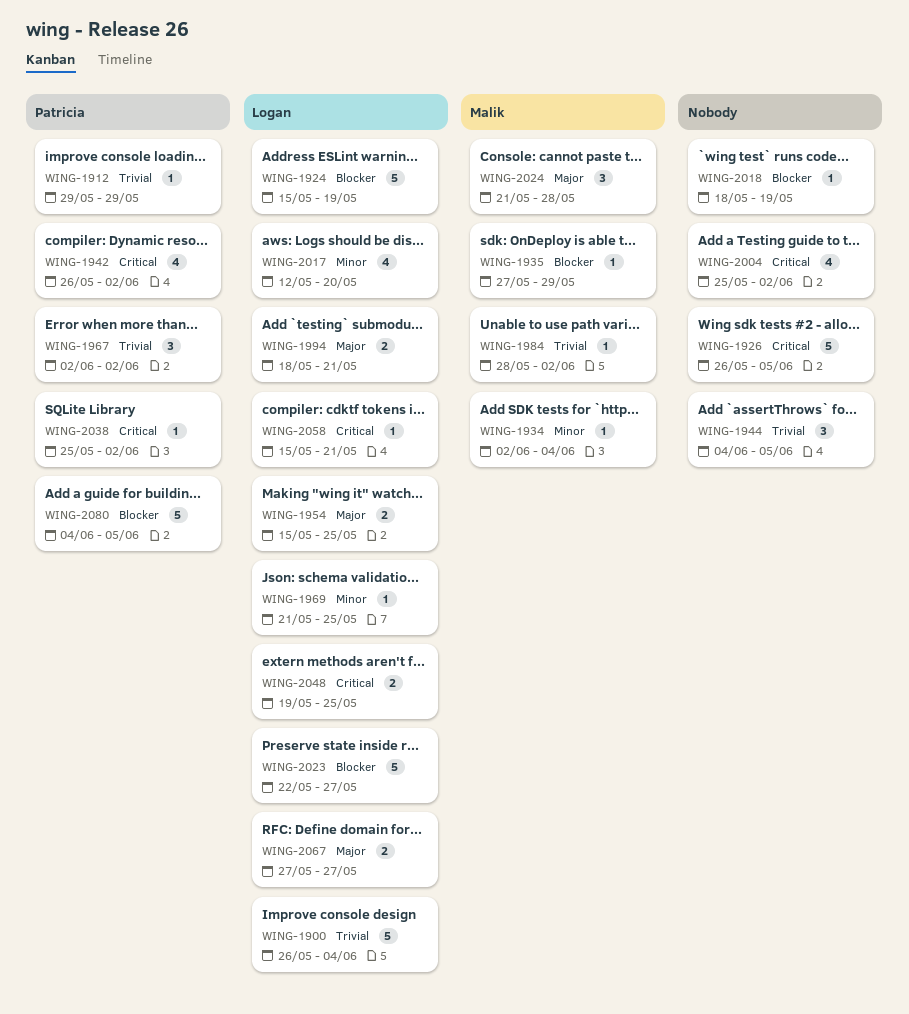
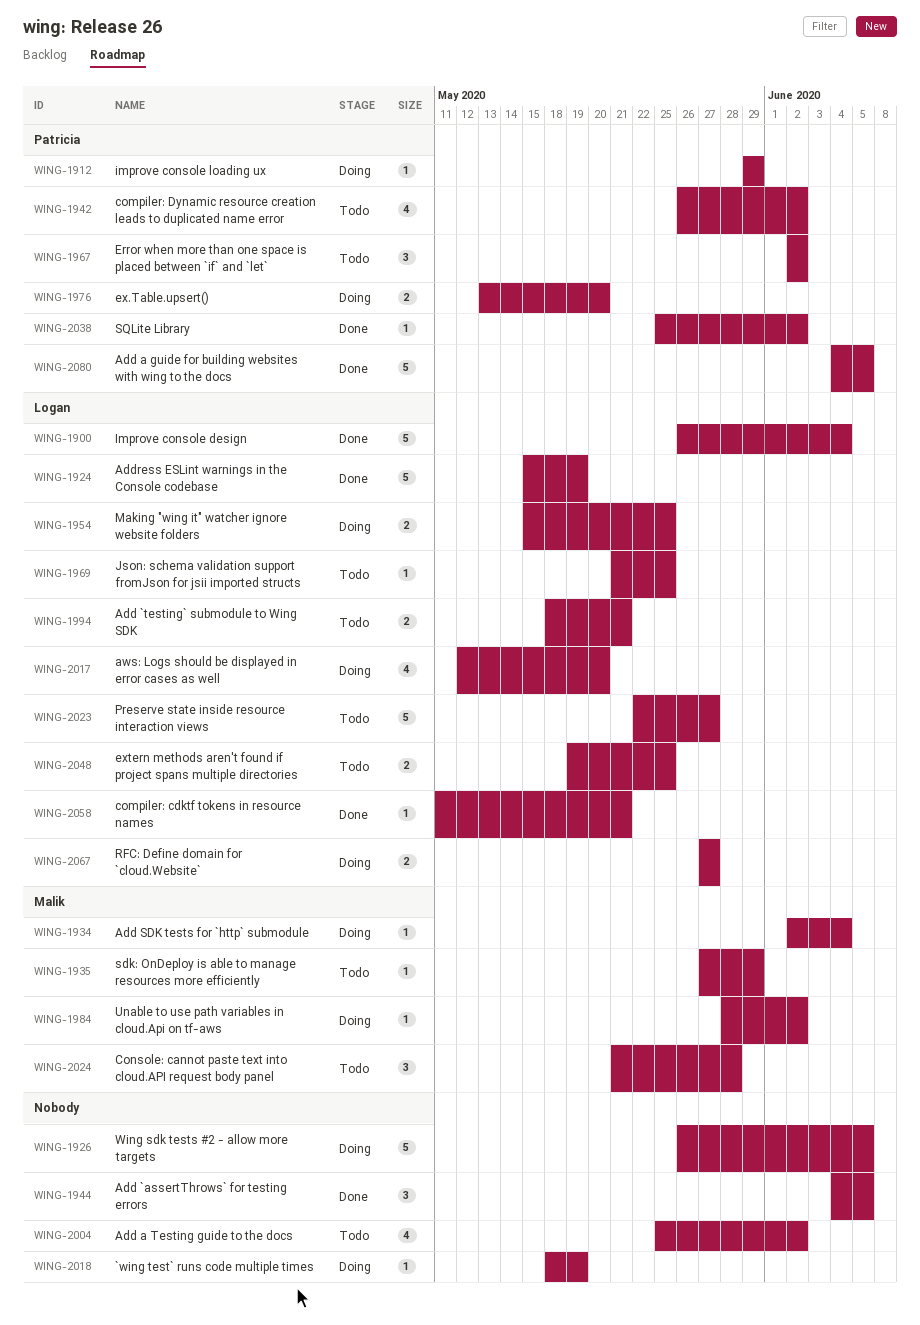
WING-1976: none -> present
WING-2058, start: May 15 -> May 11

